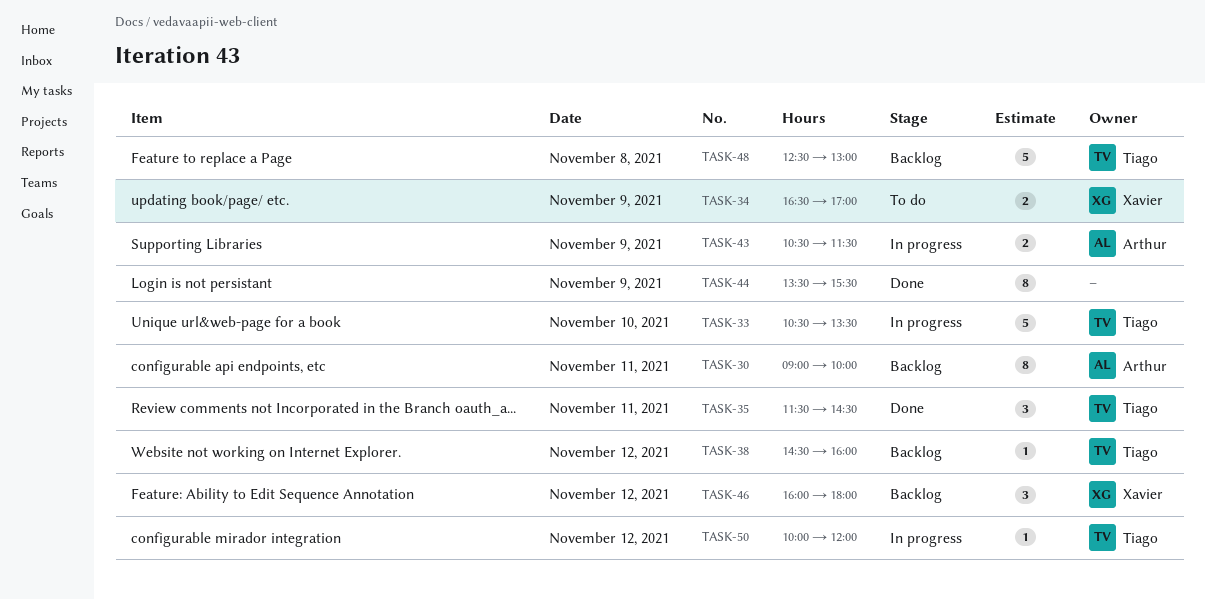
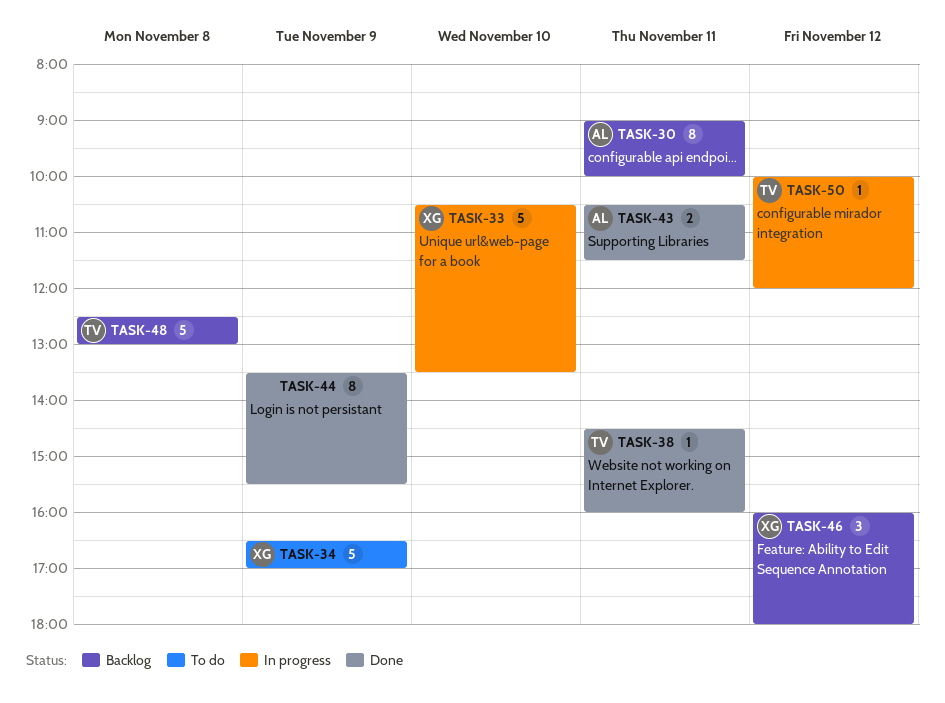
TASK-33, owner: Tiago -> Xavier
TASK-34, estimate: 2 -> 5
TASK-35: present -> none
TASK-38, status: Backlog -> Done
TASK-38, day: Nov 12 -> Nov 11
TASK-43, status: In progress -> Done
TASK-43, day: Nov 9 -> Nov 11

